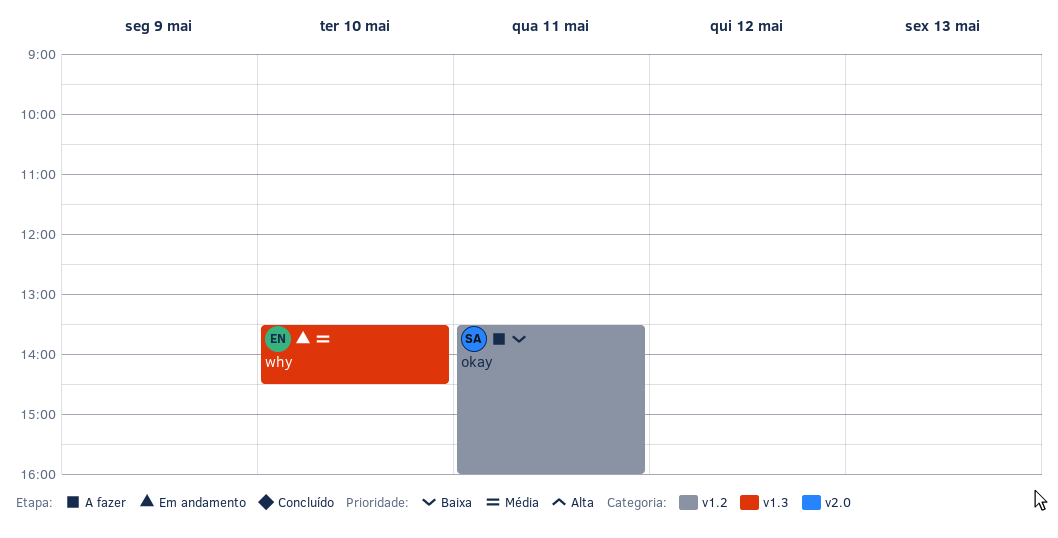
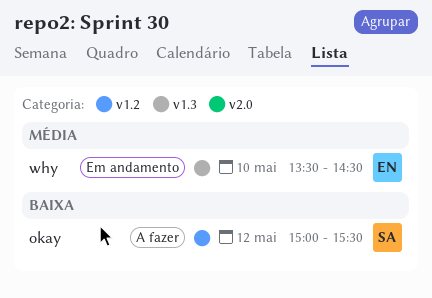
okay, day: May 11 -> May 12
okay, begins: 13:30 -> 15:00
okay, ends: 16:00 -> 15:30

